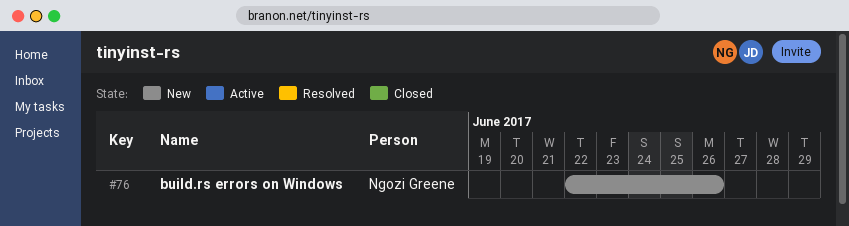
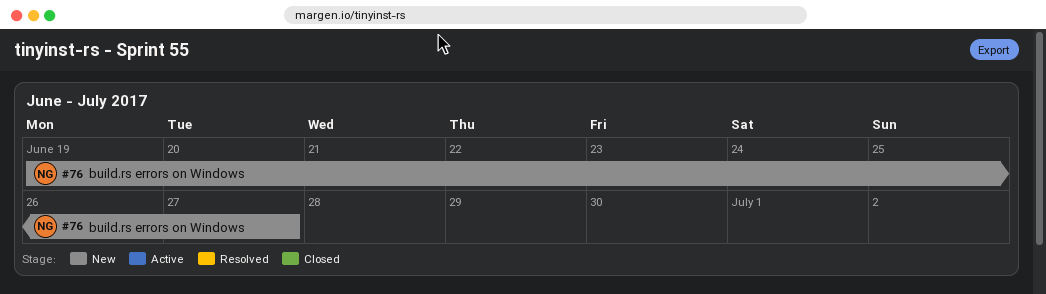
#76, start: Jun 22 -> Jun 19
#76, due: Jun 26 -> Jun 27

